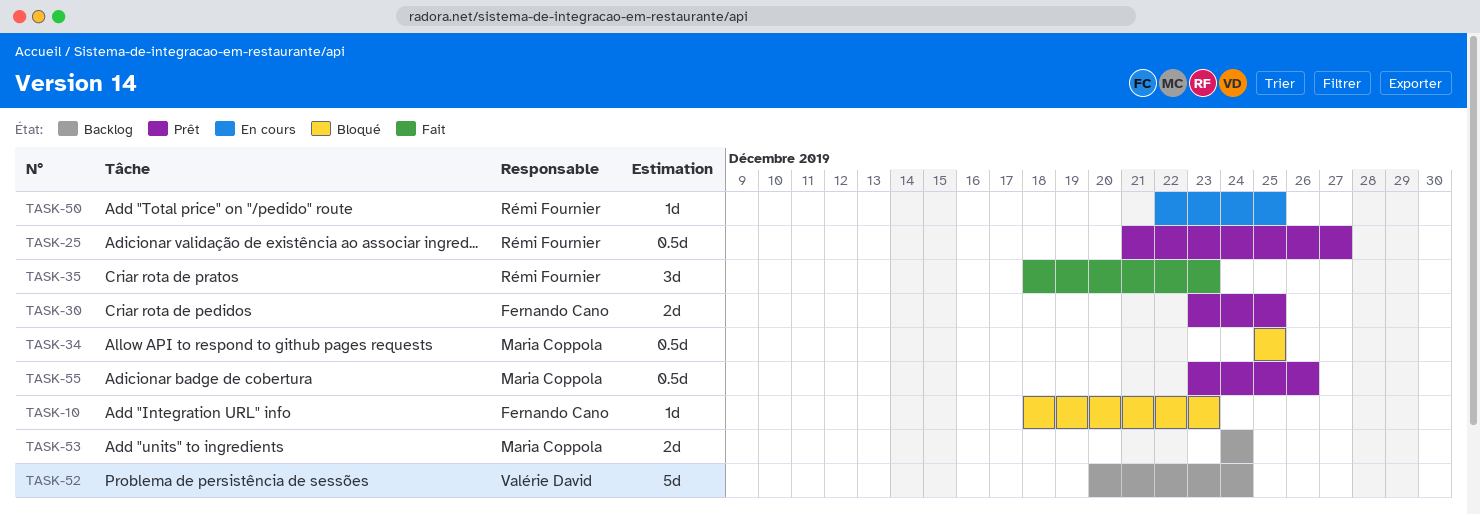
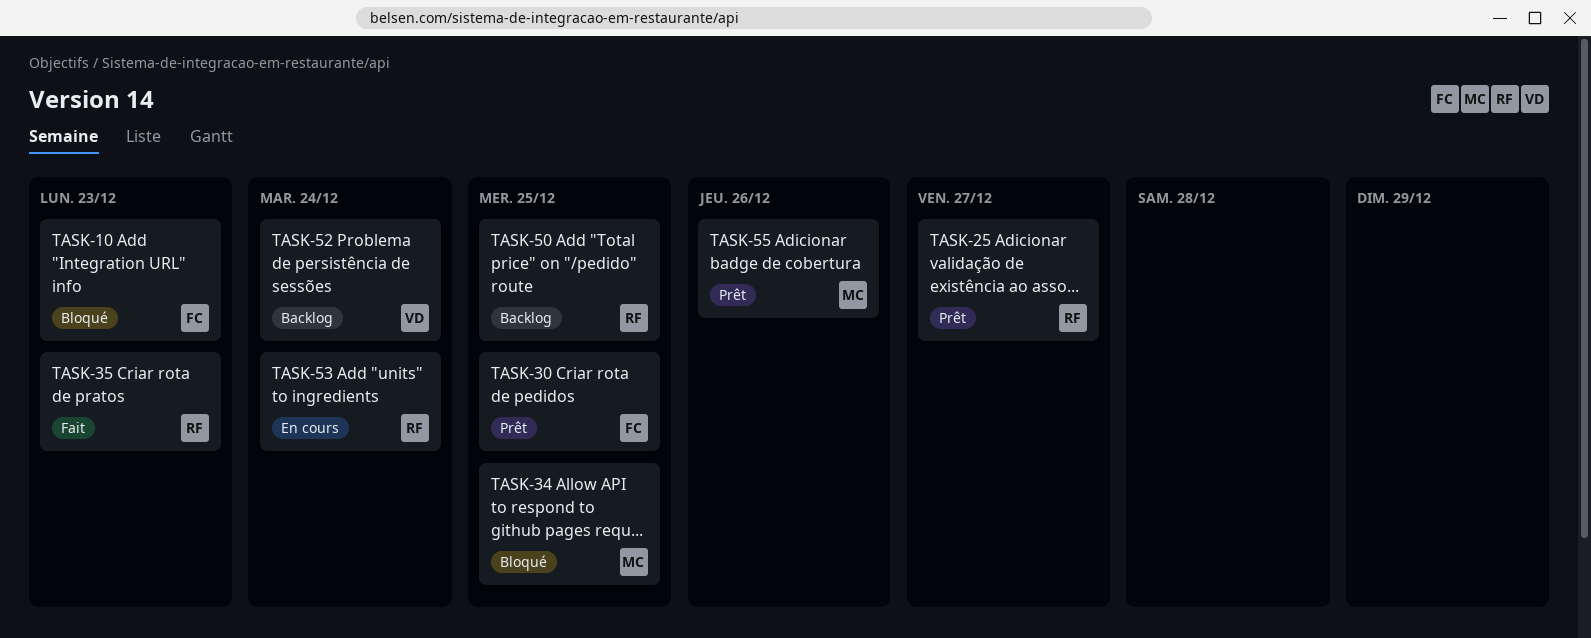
TASK-50, status: En cours -> Backlog
TASK-53, status: Backlog -> En cours
TASK-53, owner: Maria Coppola -> Rémi Fournier

